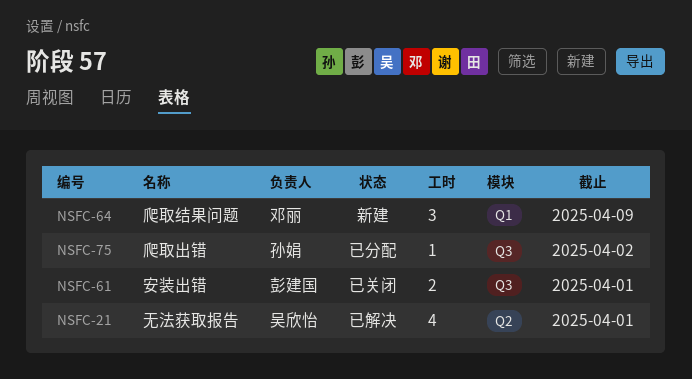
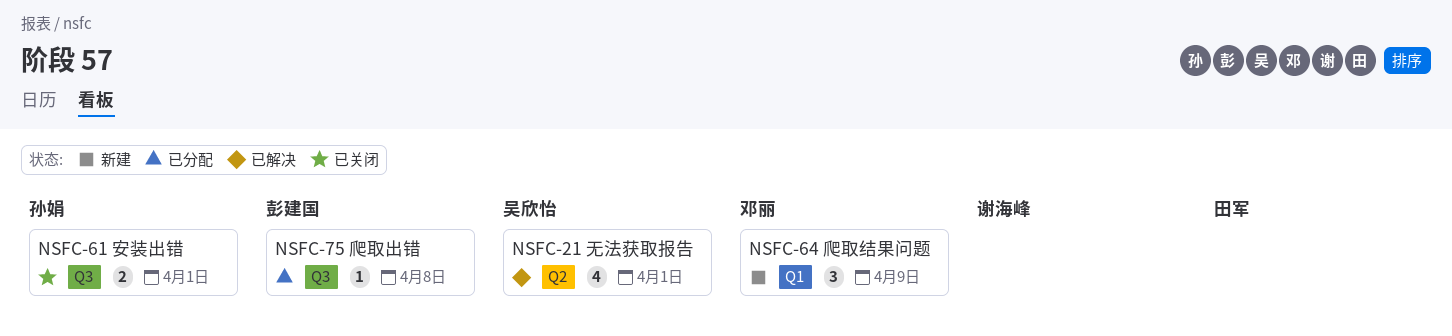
NSFC-61, owner: 彭建国 -> 孙娟
NSFC-75, owner: 孙娟 -> 彭建国
NSFC-75, due: Apr 2 -> Apr 8

